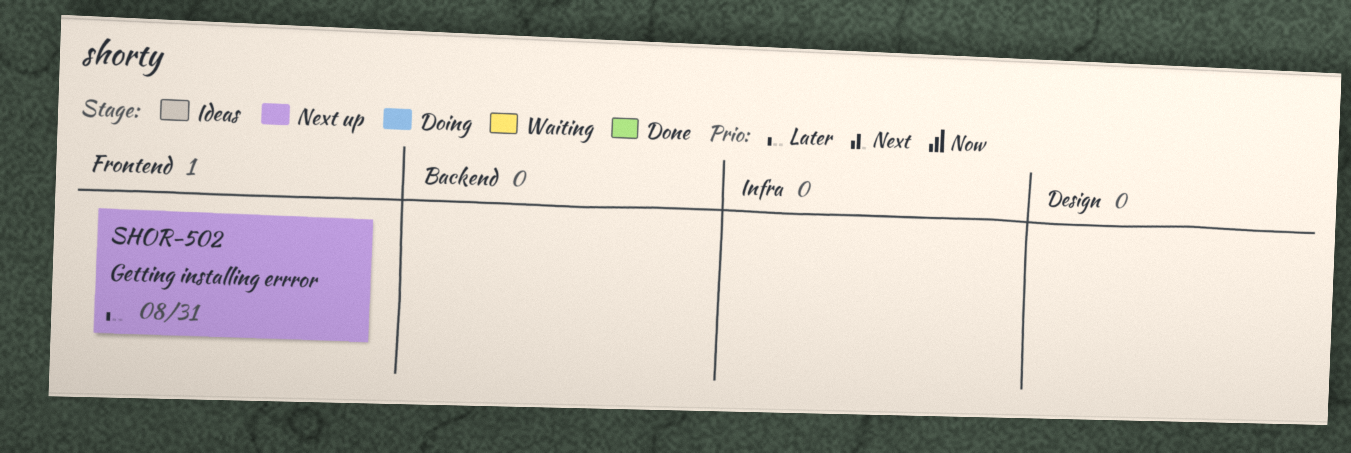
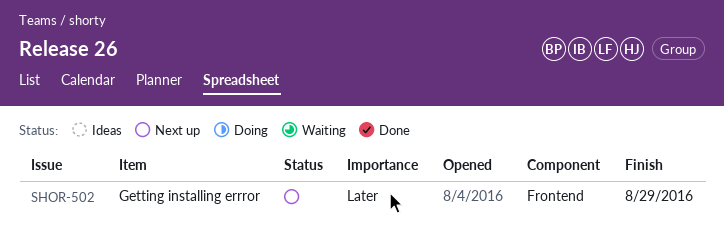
SHOR-502, due: Aug 31 -> Aug 29

